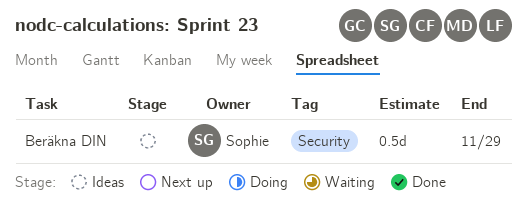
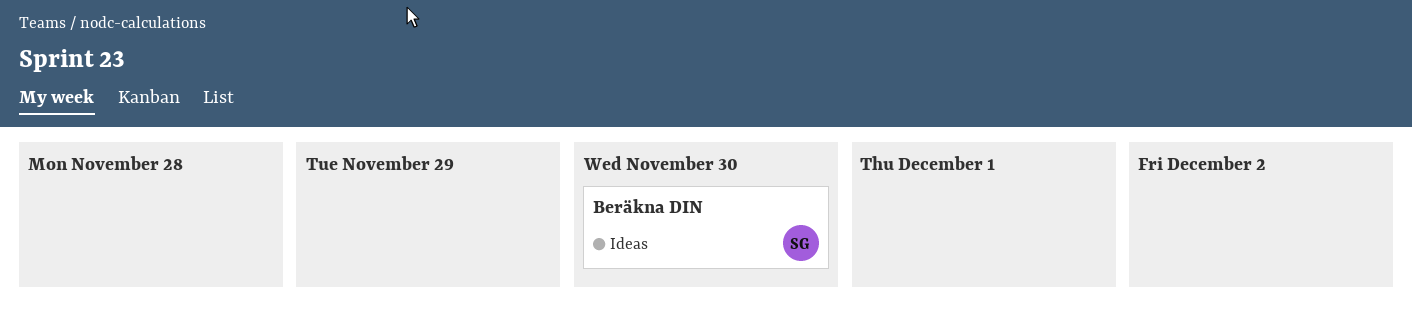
Beräkna DIN, due: Nov 29 -> Nov 30

